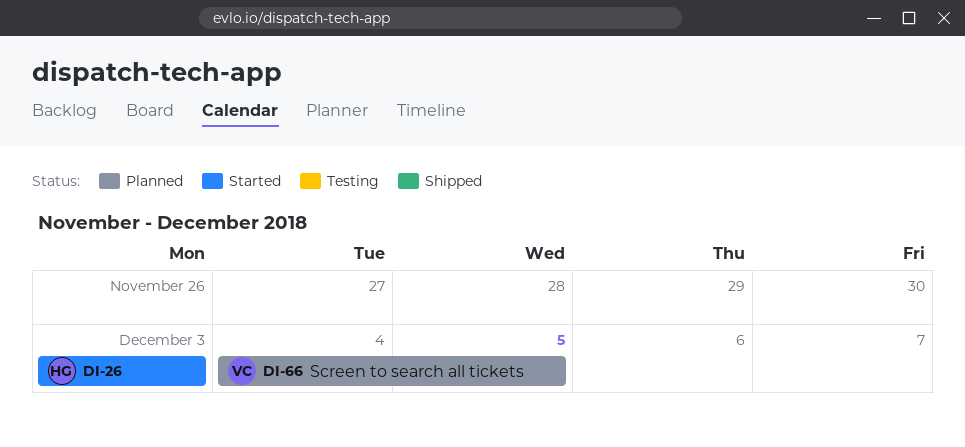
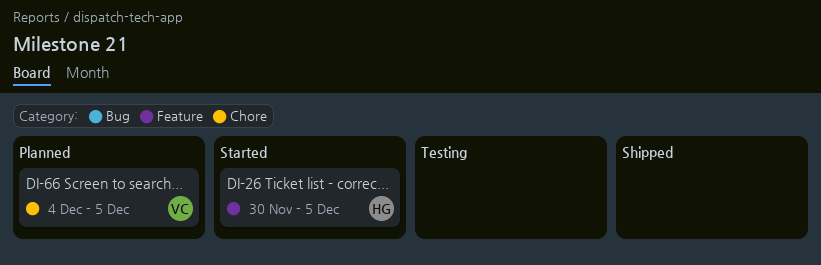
DI-26, start: Dec 3 -> Nov 30
DI-26, due: Dec 3 -> Dec 5

